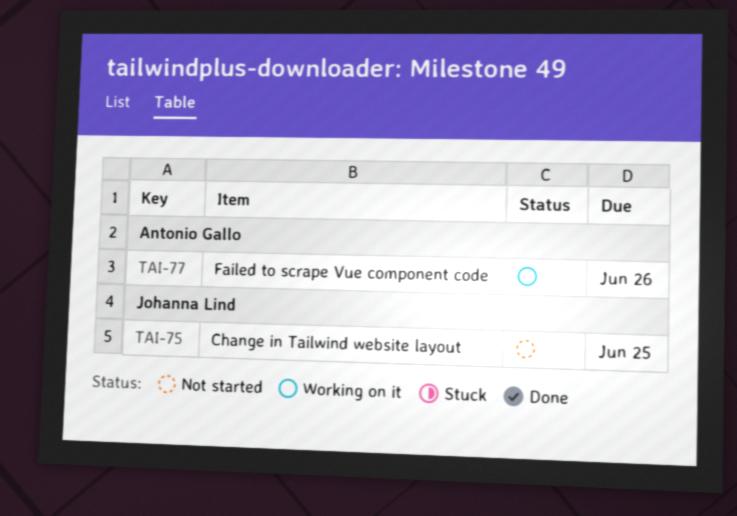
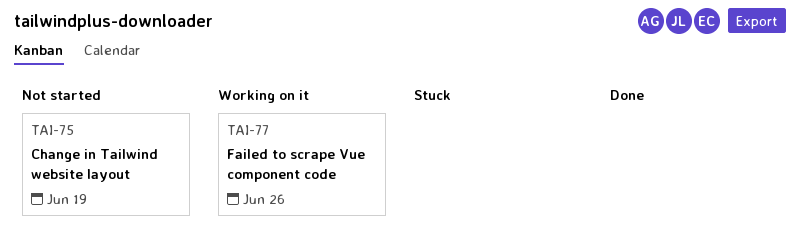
TAI-75, due: Jun 25 -> Jun 19

